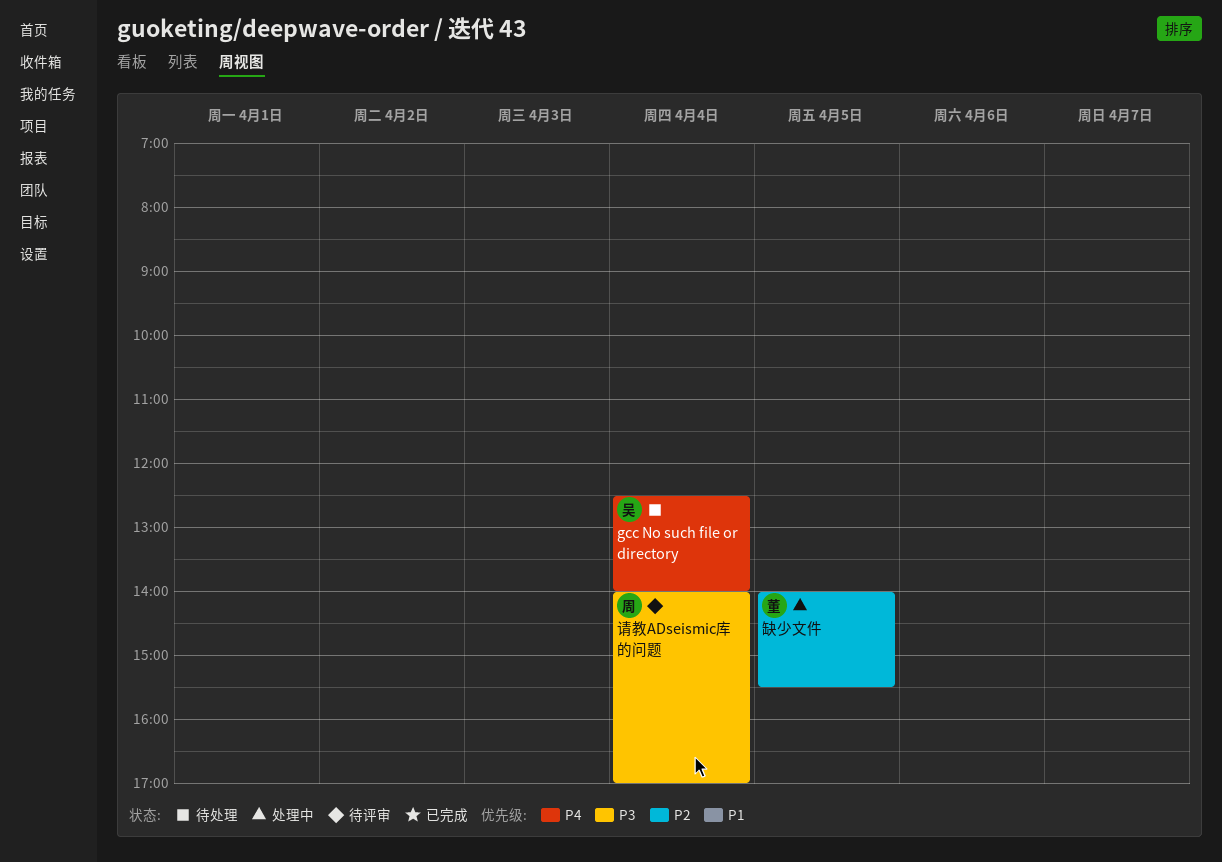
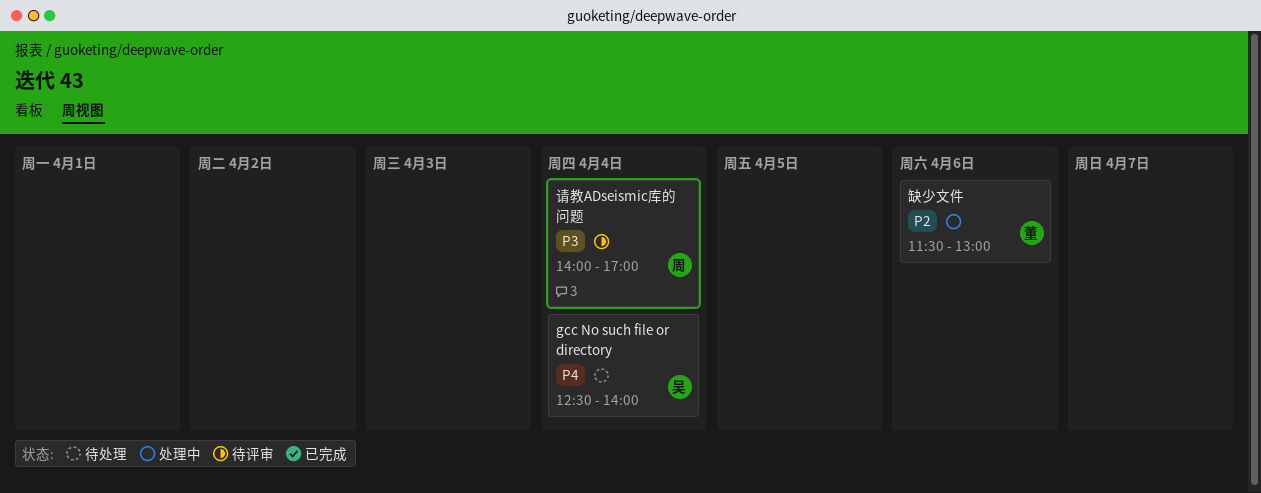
缺少文件, day: Apr 5 -> Apr 6
缺少文件, begins: 14:00 -> 11:30
缺少文件, ends: 15:30 -> 13:00

